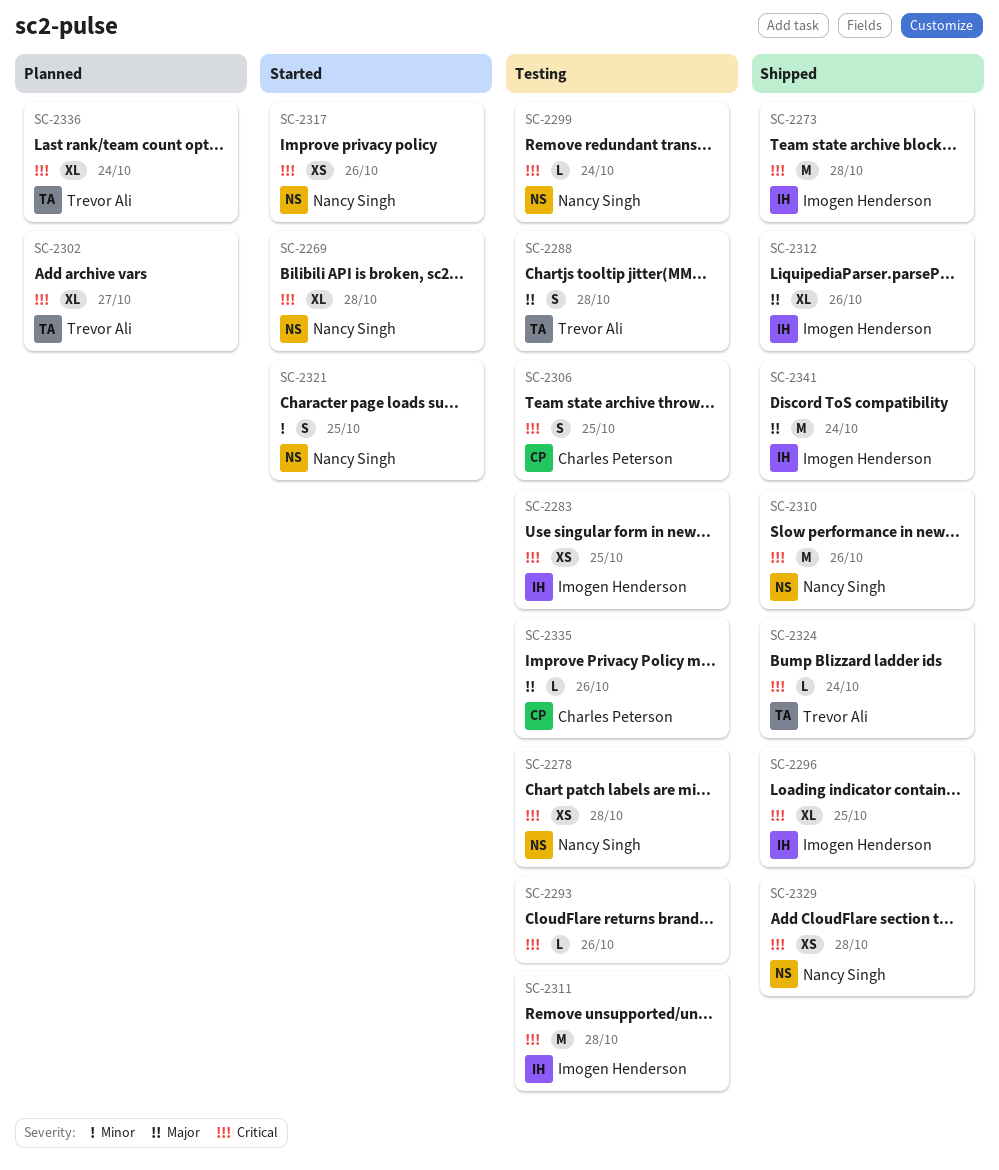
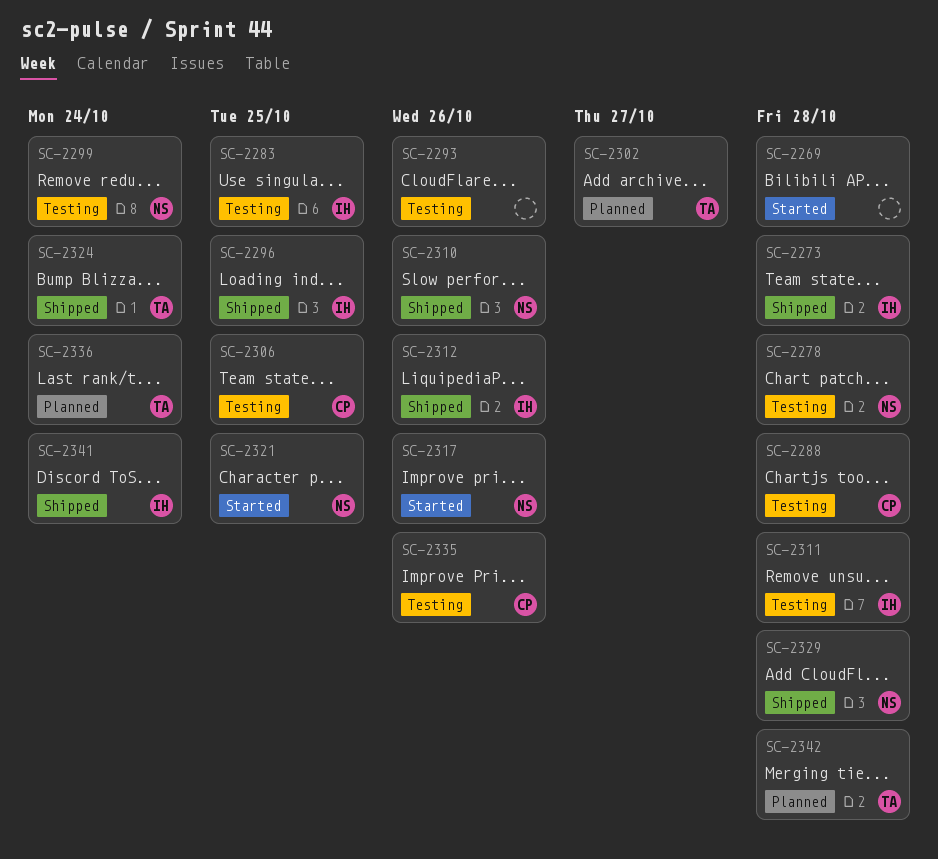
SC-2269, owner: Nancy Singh -> none
SC-2288, owner: Trevor Ali -> Charles Peterson
SC-2342: none -> present

